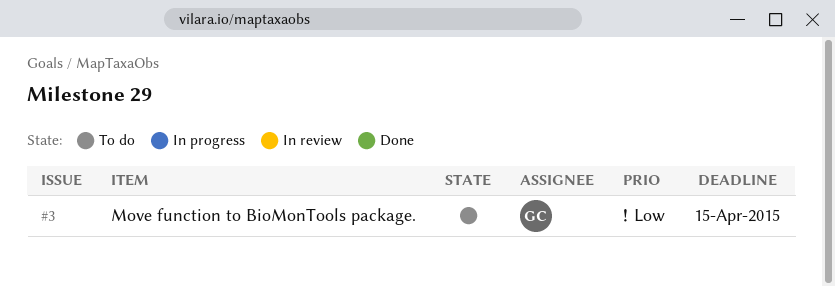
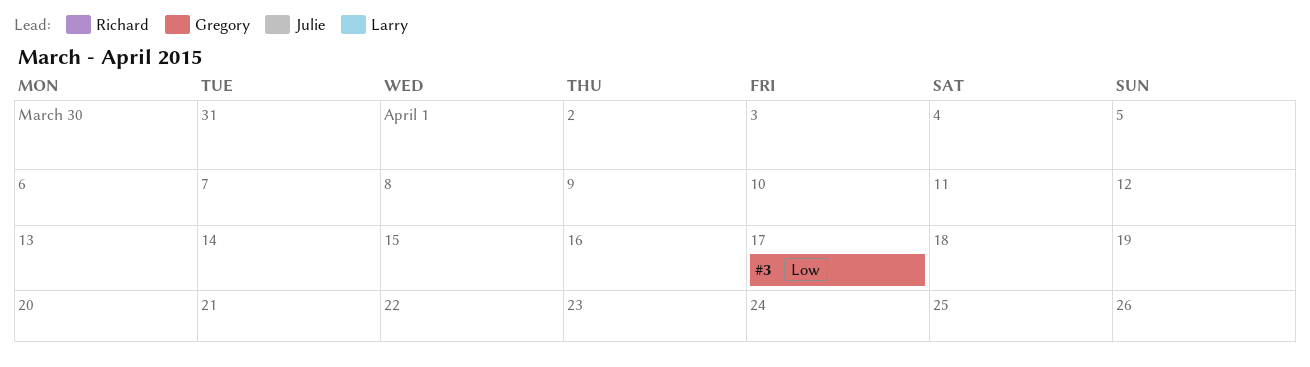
#3, due: Apr 15 -> Apr 17

